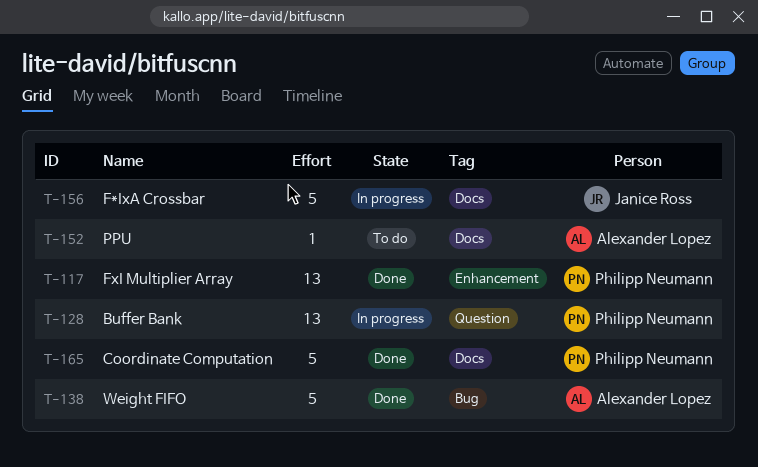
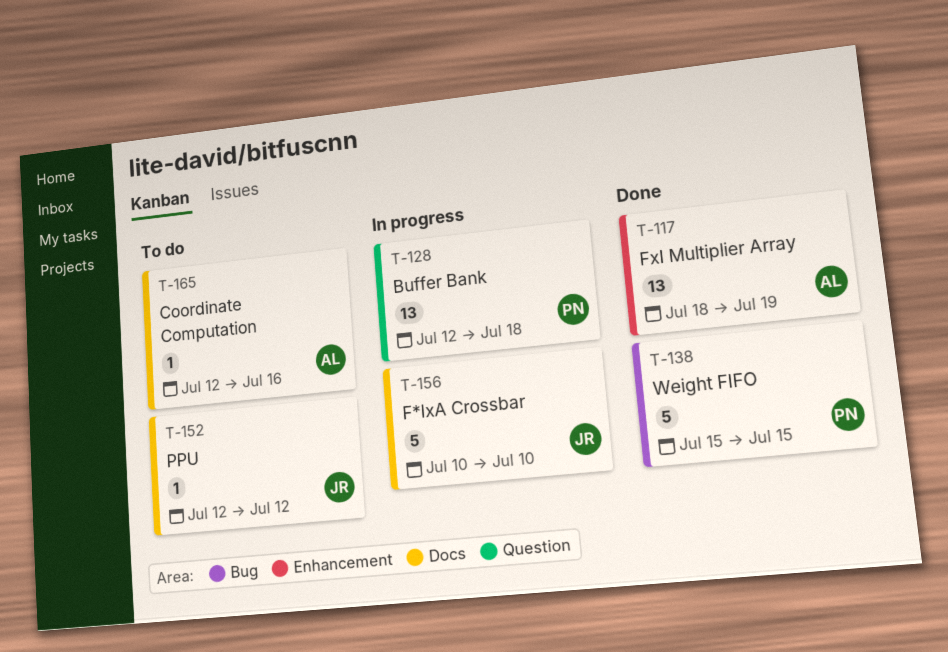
T-117, owner: Philipp Neumann -> Alexander Lopez
T-138, owner: Alexander Lopez -> Philipp Neumann
T-152, owner: Alexander Lopez -> Janice Ross
T-165, status: Done -> To do
T-165, owner: Philipp Neumann -> Alexander Lopez
T-165, estimate: 5 -> 1

